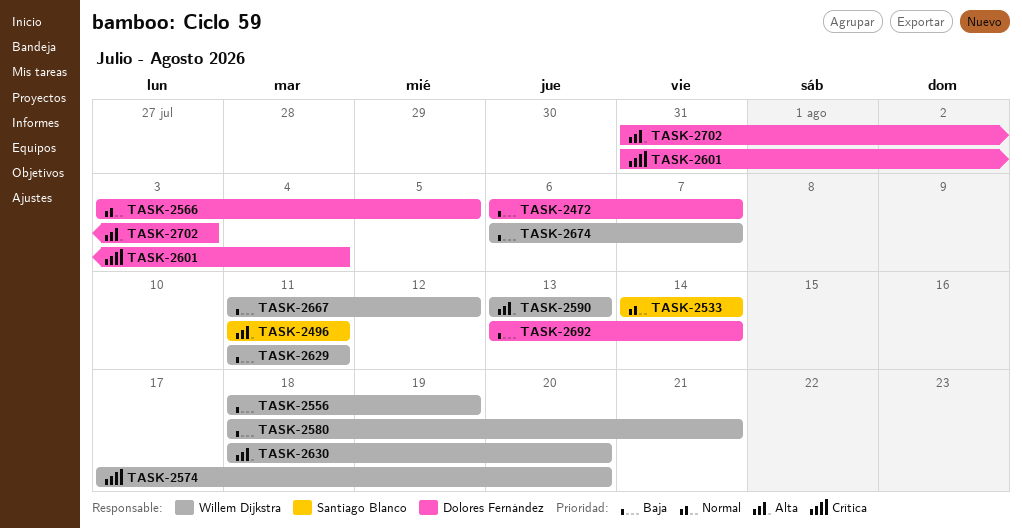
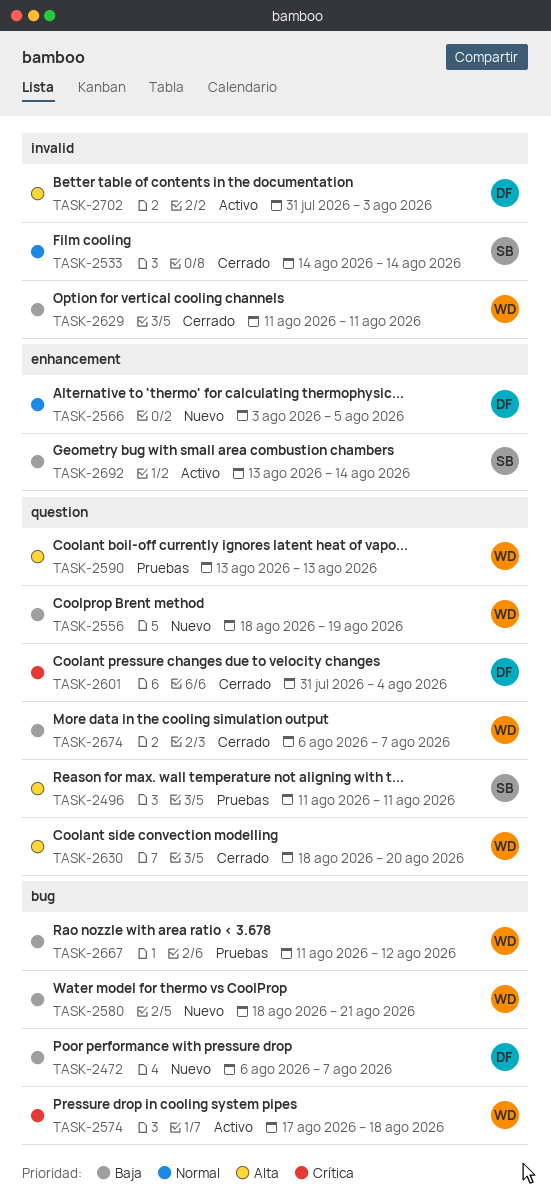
TASK-2574, due: Aug 20 -> Aug 18
TASK-2692, owner: Dolores Fernández -> Santiago Blanco

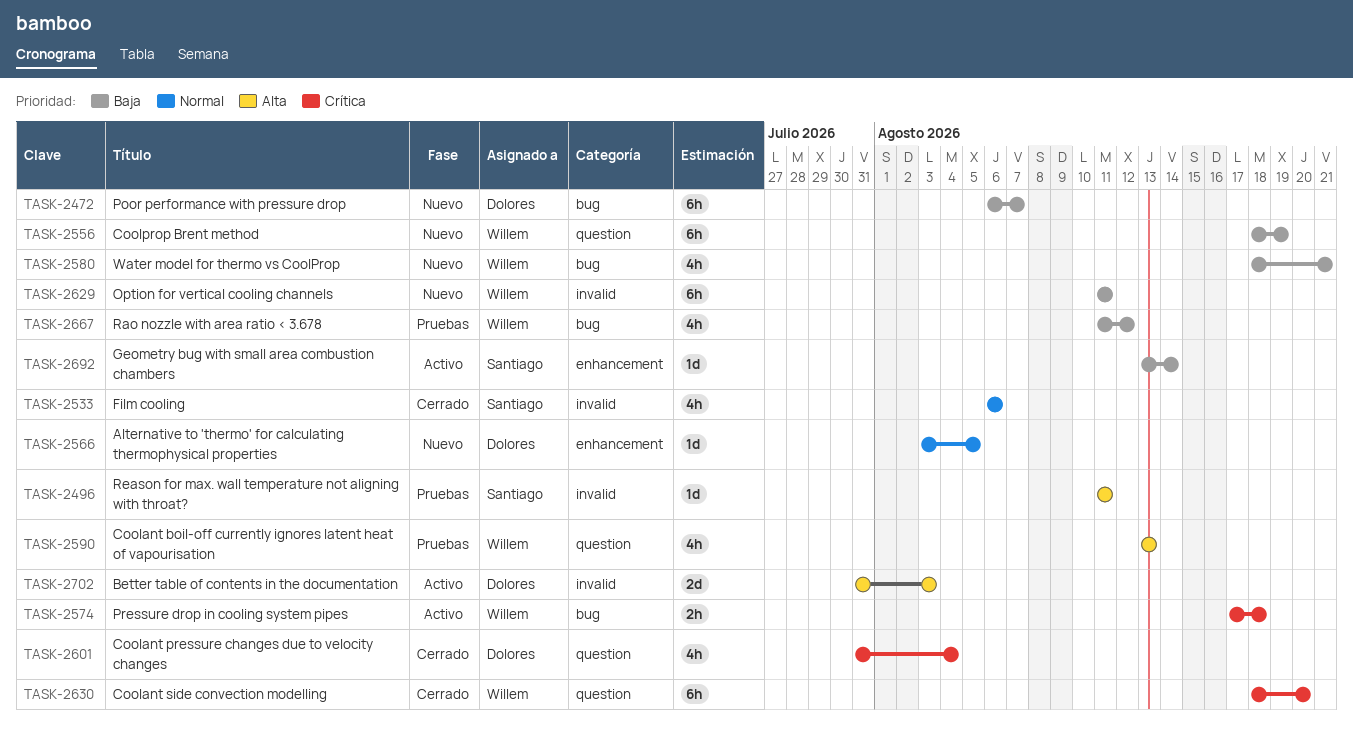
TASK-2496, label: question -> invalid
TASK-2533, start: Aug 14 -> Aug 6
TASK-2533, due: Aug 14 -> Aug 6
TASK-2629, status: Cerrado -> Nuevo
TASK-2630, priority: Alta -> Crítica
TASK-2674: present -> none

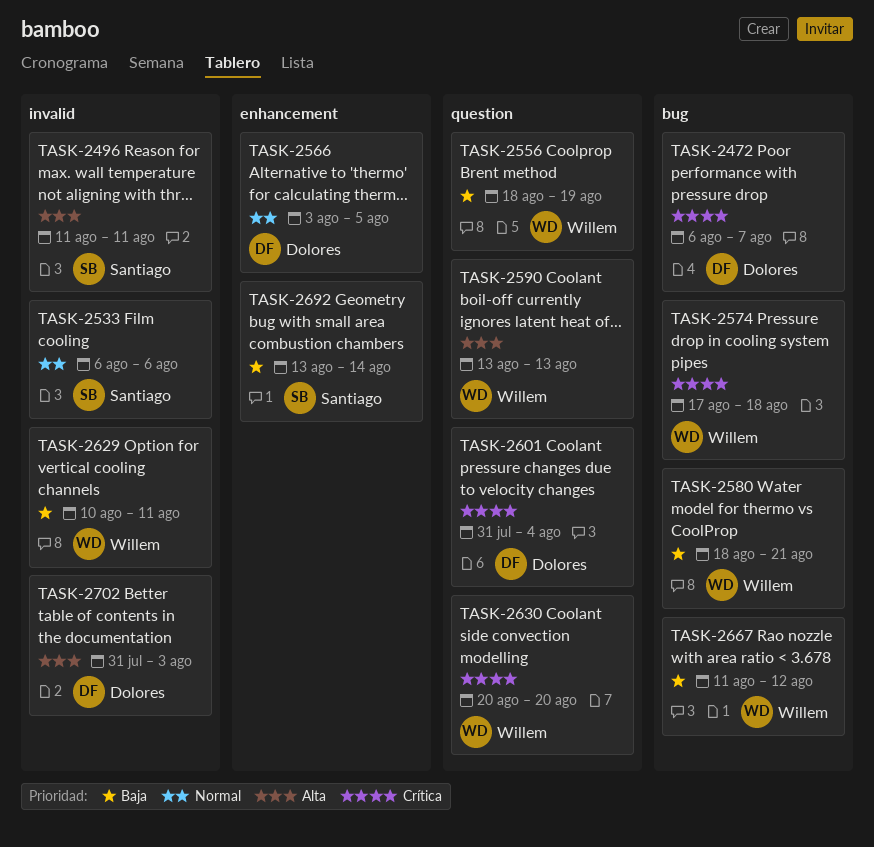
TASK-2472, priority: Baja -> Crítica
TASK-2629, start: Aug 11 -> Aug 10
TASK-2630, start: Aug 18 -> Aug 20

